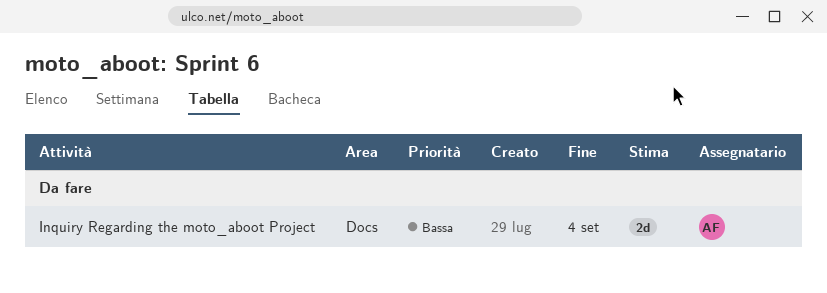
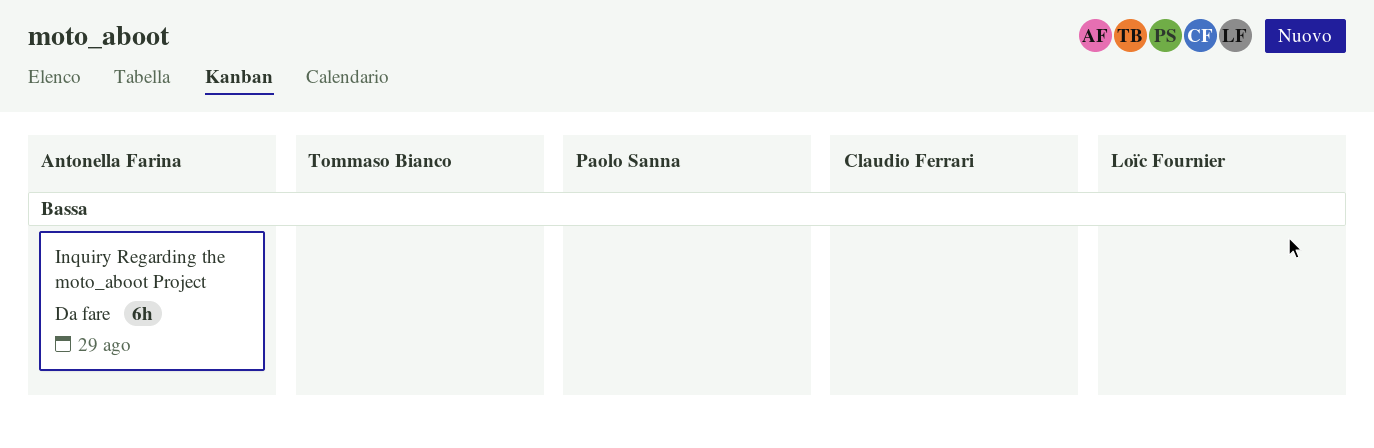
Inquiry Regarding the moto_aboot Project, estimate: 2d -> 6h
Inquiry Regarding the moto_aboot Project, due: Sep 4 -> Aug 29

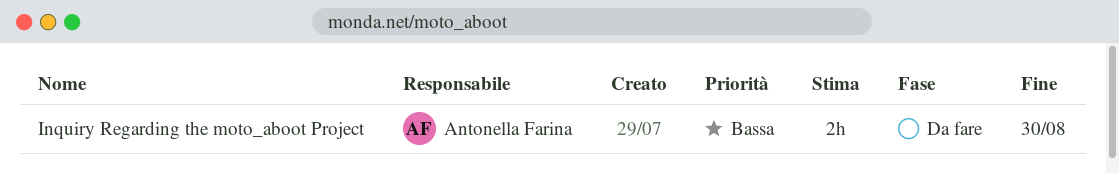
Inquiry Regarding the moto_aboot Project, estimate: 6h -> 2h
Inquiry Regarding the moto_aboot Project, due: Aug 29 -> Aug 30

